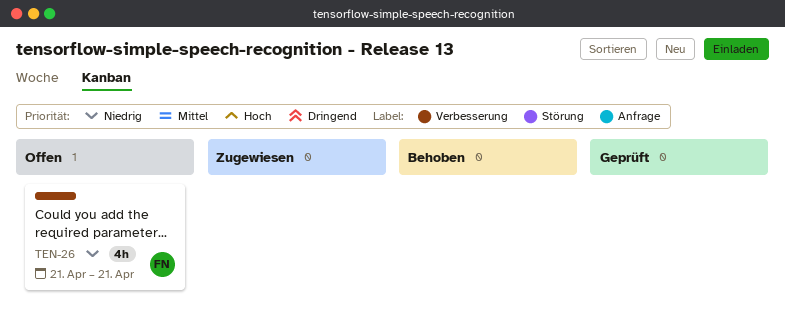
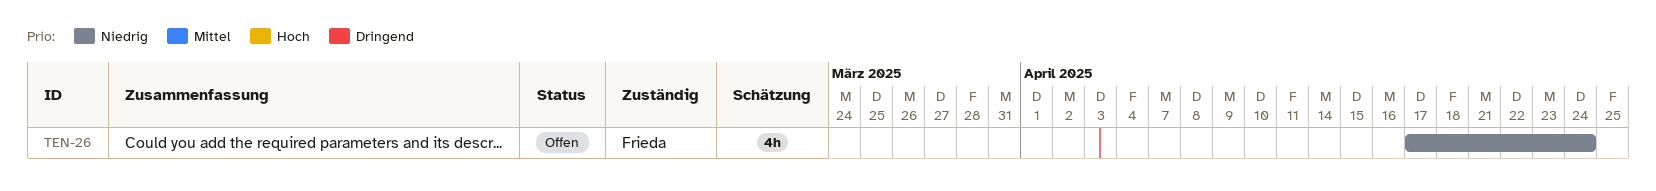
TEN-26, start: Apr 21 -> Apr 17
TEN-26, due: Apr 21 -> Apr 24

